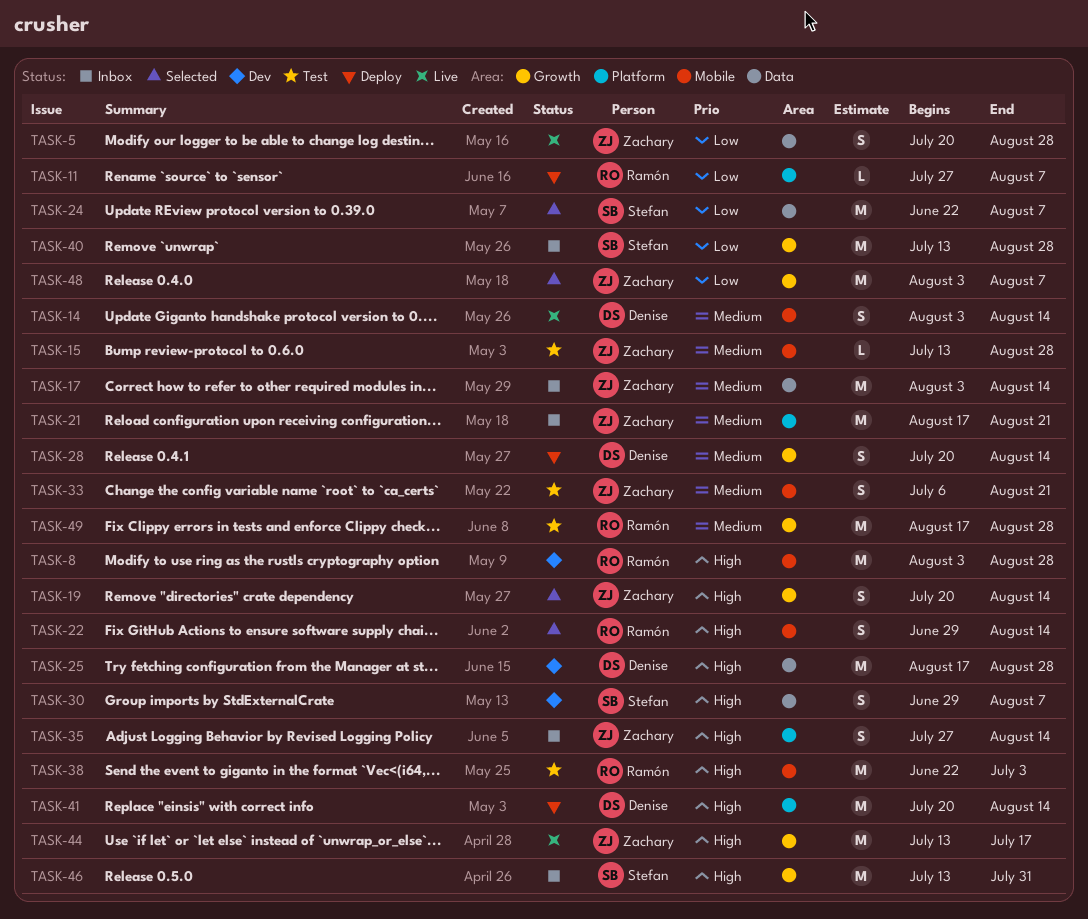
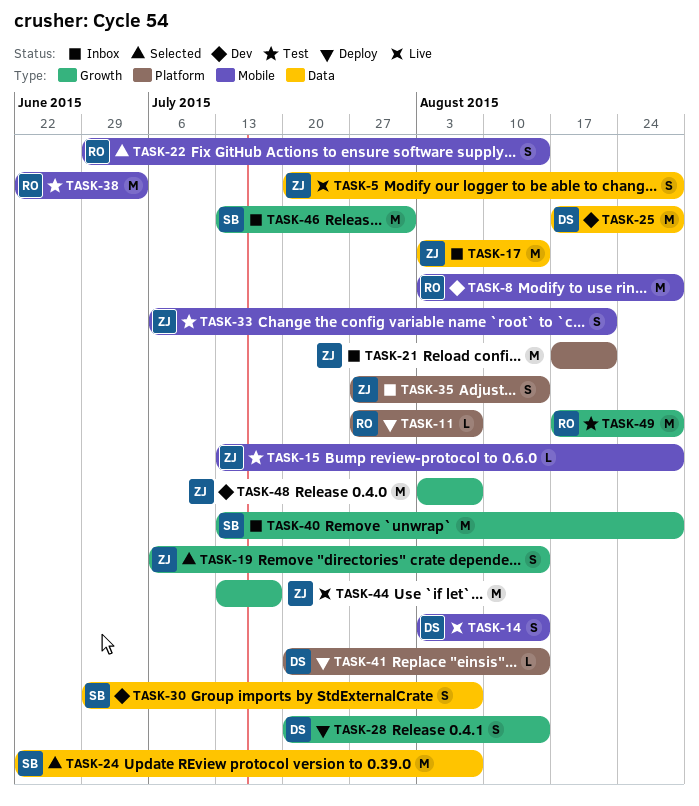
TASK-19, start: Jul 20 -> Jul 6
TASK-41, estimate: M -> L
TASK-48, status: Selected -> Dev

